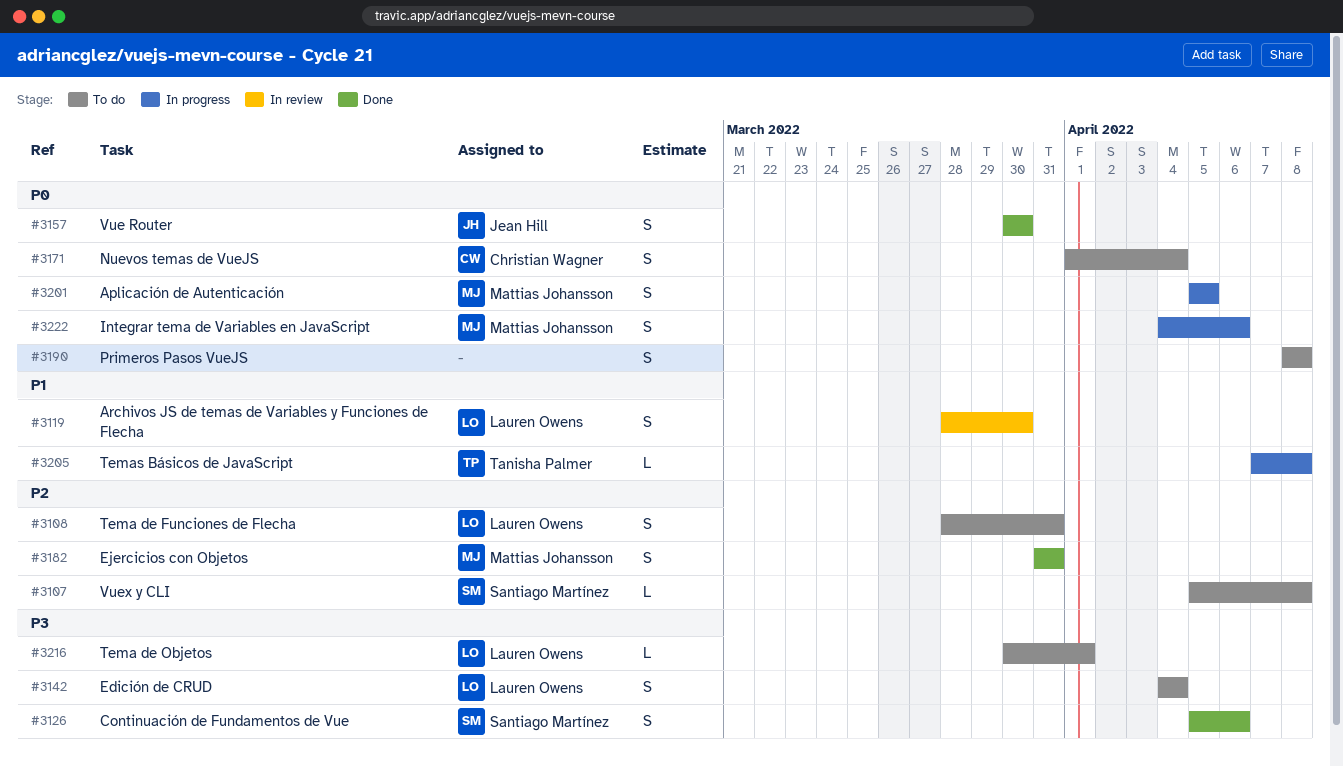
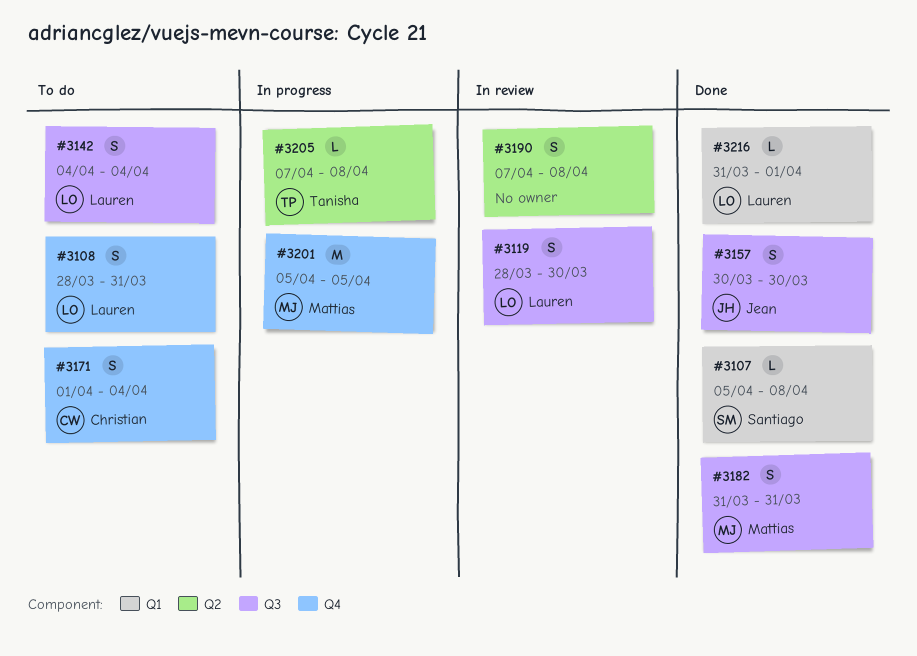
#3107, status: To do -> Done
#3126: present -> none
#3190, status: To do -> In review
#3190, start: Apr 8 -> Apr 7
#3201, estimate: S -> M
#3216, status: To do -> Done
#3216, start: Mar 30 -> Mar 31
#3222: present -> none

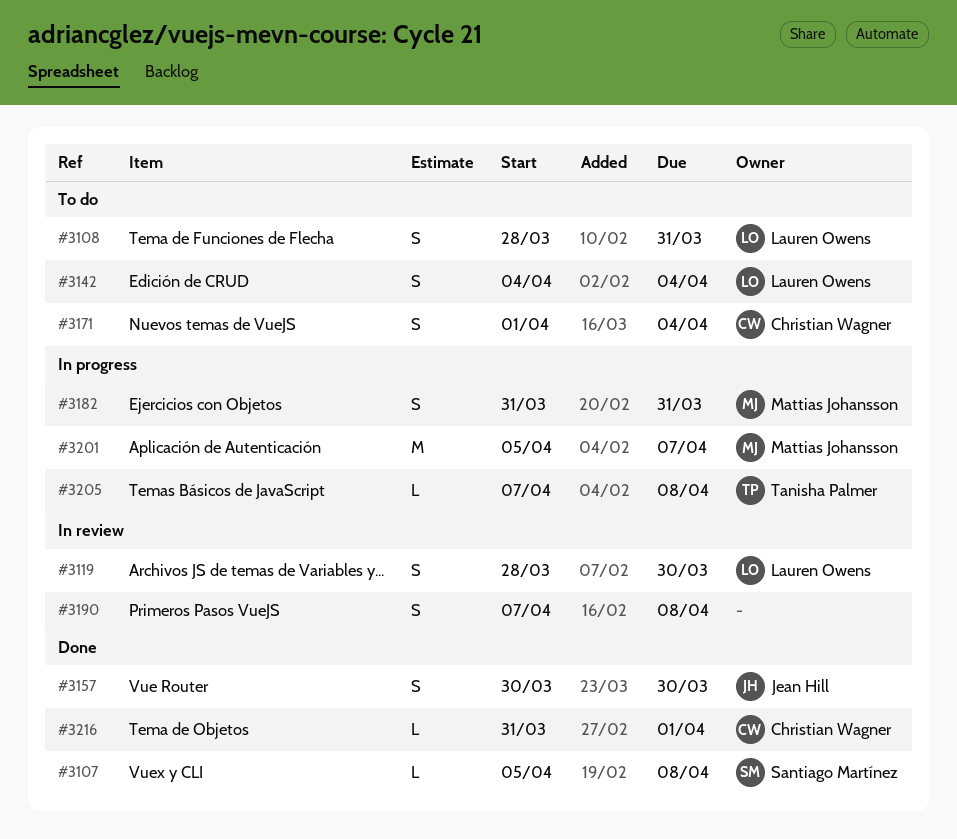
#3182, status: Done -> In progress
#3201, due: Apr 5 -> Apr 7
#3216, owner: Lauren Owens -> Christian Wagner

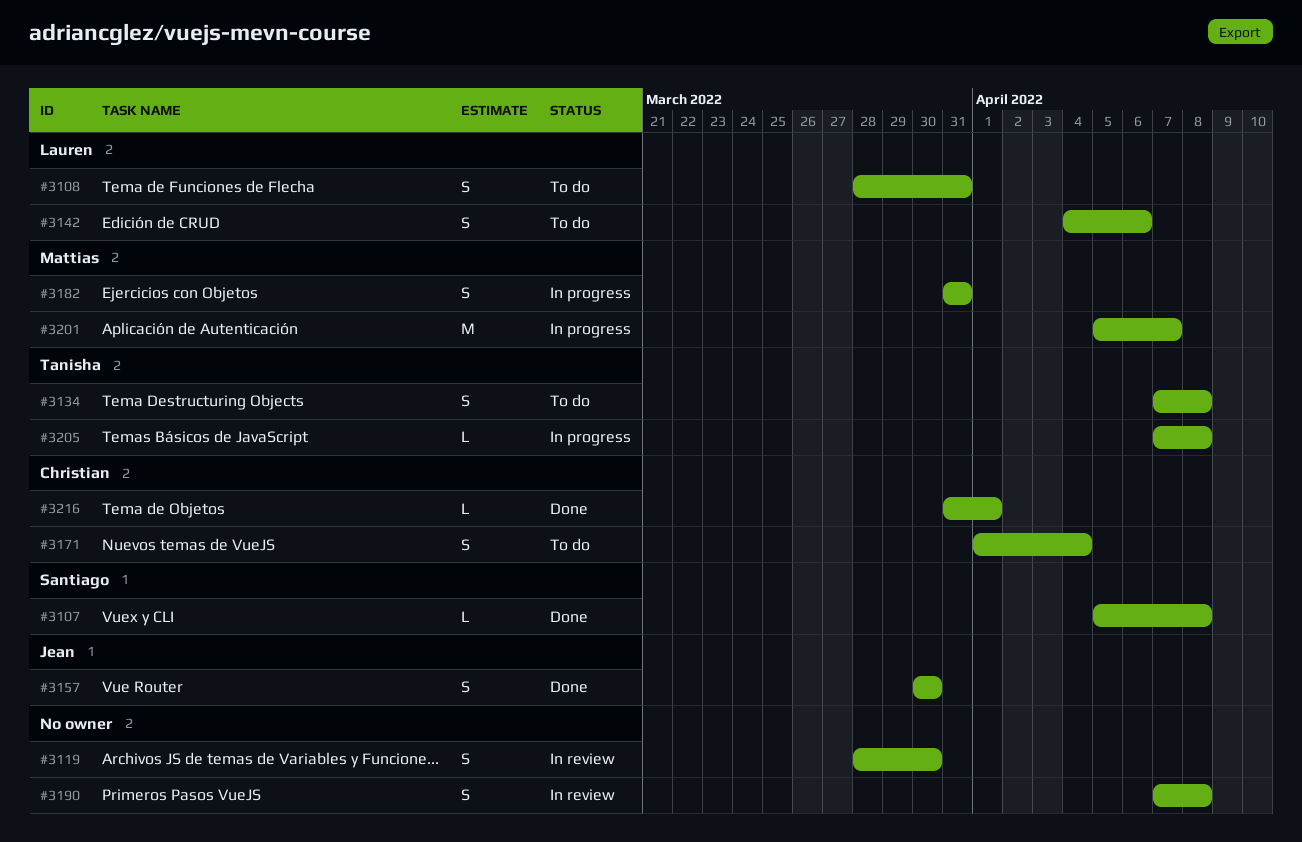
#3119, owner: Lauren Owens -> none
#3134: none -> present
#3142, due: Apr 4 -> Apr 6

